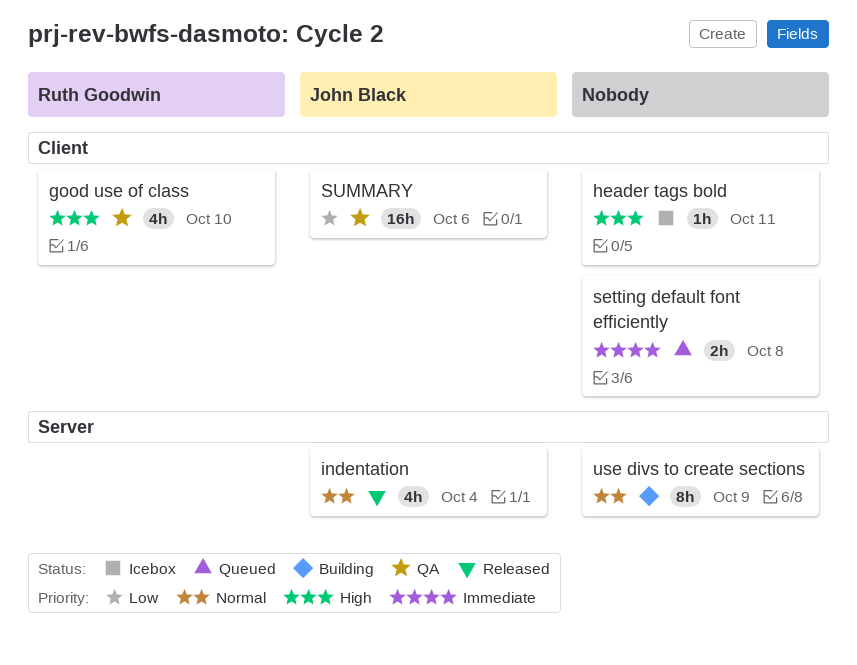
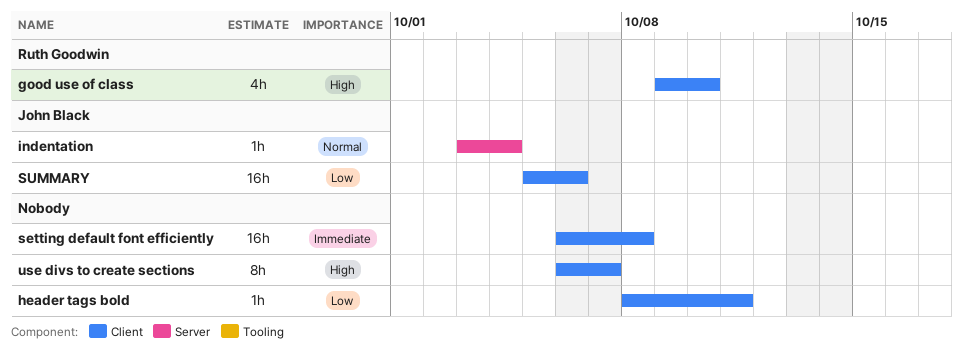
header tags bold, priority: High -> Low
indentation, estimate: 4h -> 1h
setting default font efficiently, estimate: 2h -> 16h
use divs to create sections, priority: Normal -> High
use divs to create sections, label: Server -> Client
use divs to create sections, due: Oct 9 -> Oct 7

